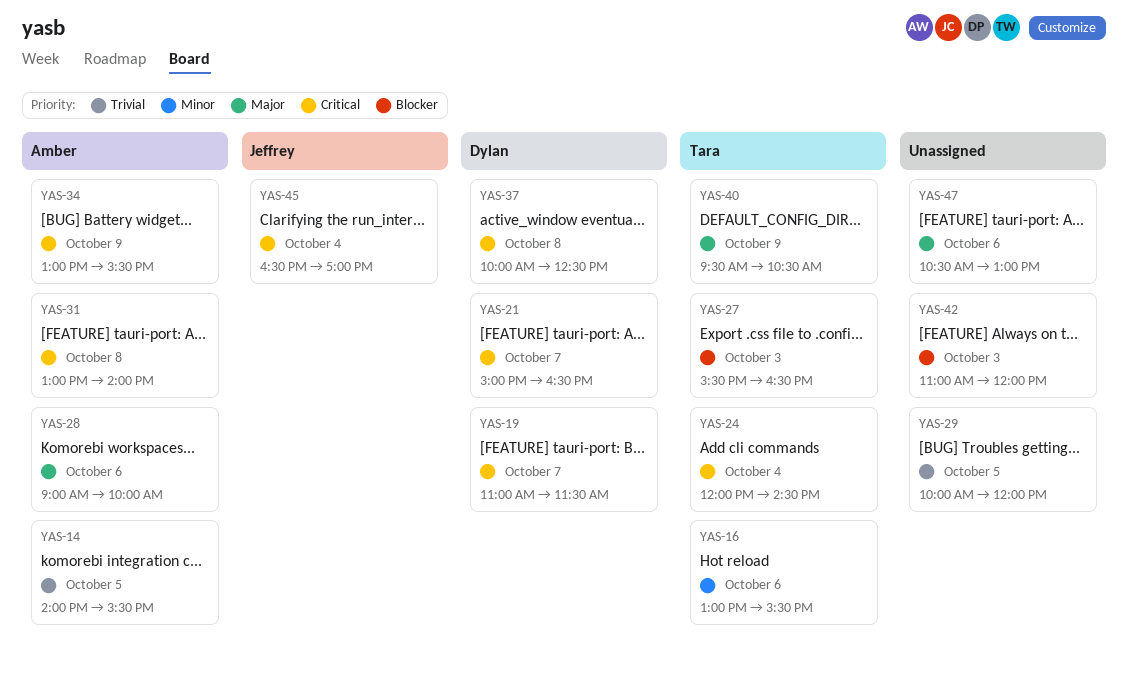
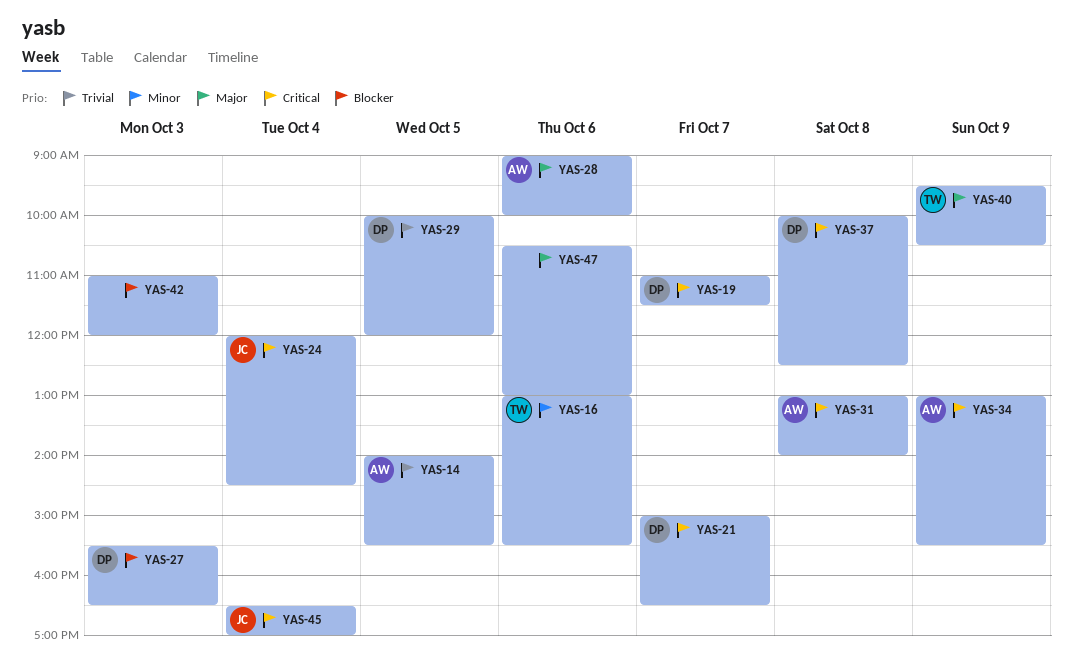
YAS-24, owner: Tara -> Jeffrey
YAS-27, owner: Tara -> Dylan
YAS-29, owner: none -> Dylan

